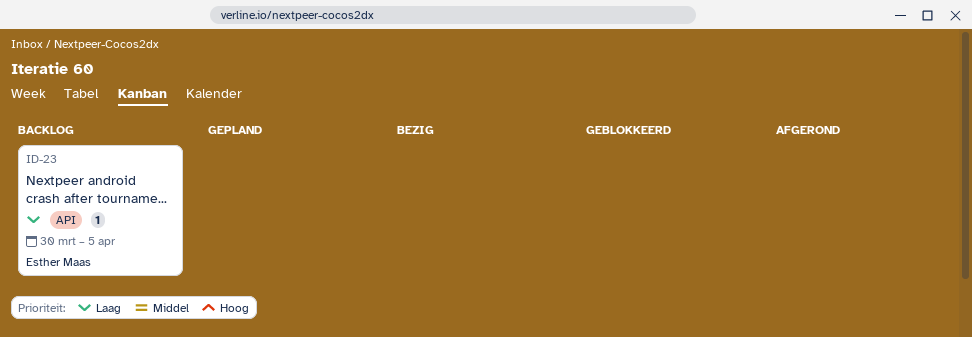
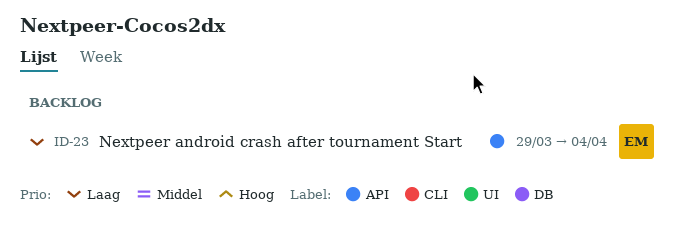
ID-23, start: Mar 30 -> Mar 29
ID-23, due: Apr 5 -> Apr 4

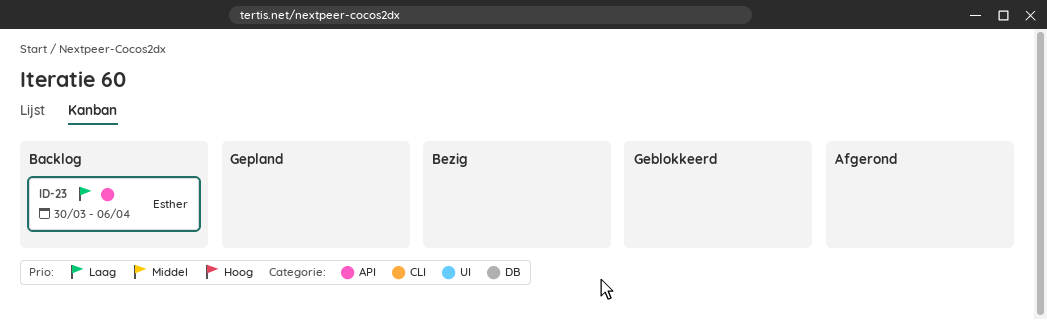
ID-23, start: Mar 29 -> Mar 30
ID-23, due: Apr 4 -> Apr 6

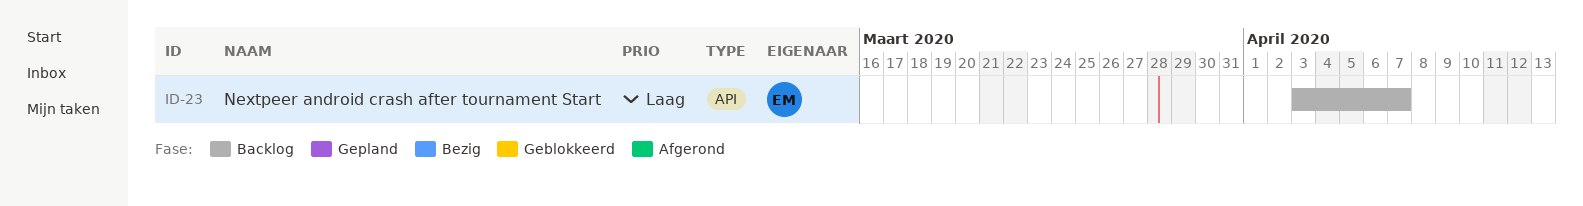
ID-23, start: Mar 30 -> Apr 3
ID-23, due: Apr 6 -> Apr 7

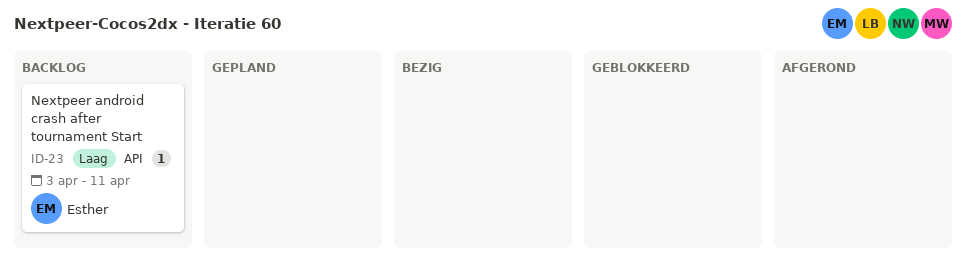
ID-23, due: Apr 7 -> Apr 11

